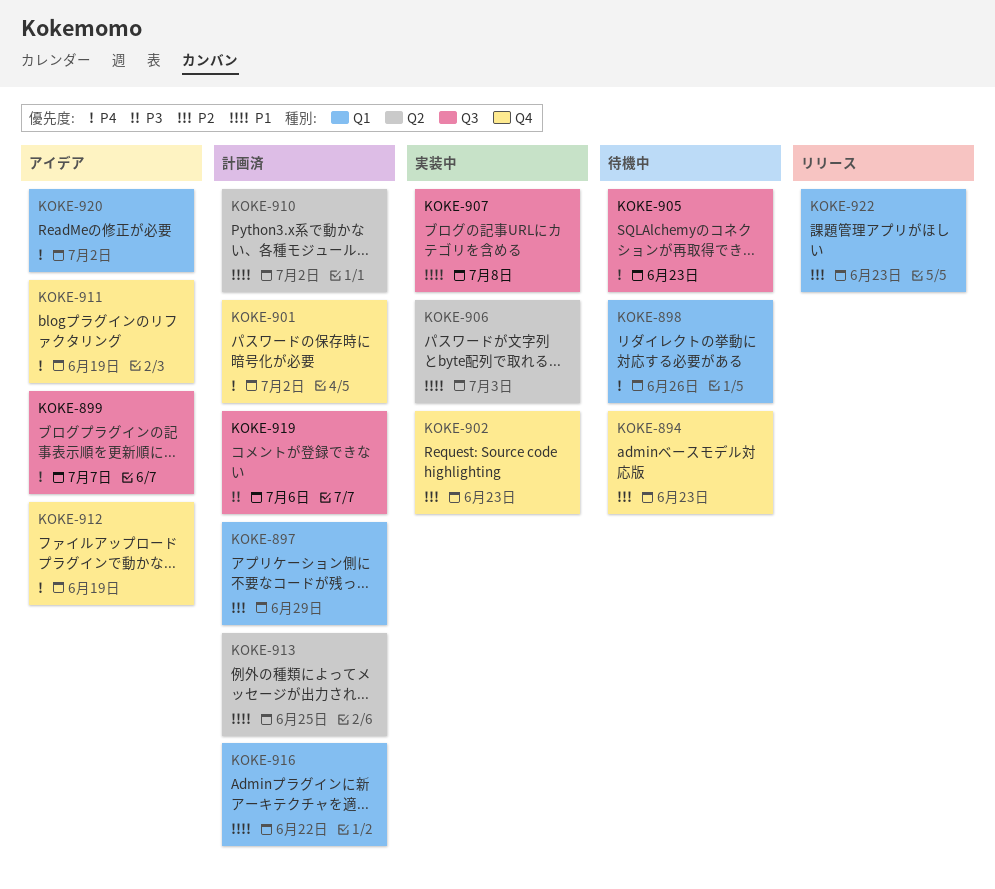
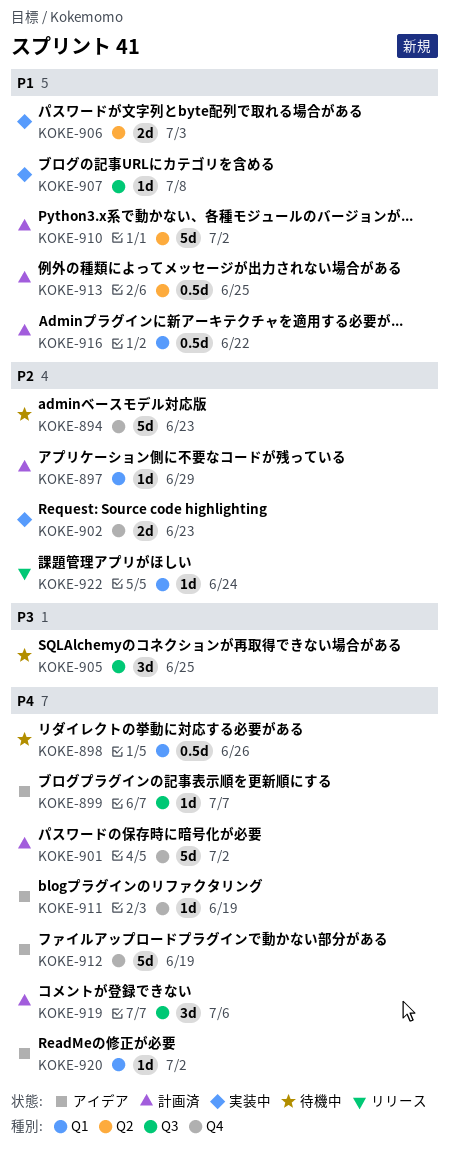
KOKE-905, priority: P4 -> P3
KOKE-905, due: Jun 23 -> Jun 25
KOKE-919, priority: P3 -> P4
KOKE-922, due: Jun 23 -> Jun 24

